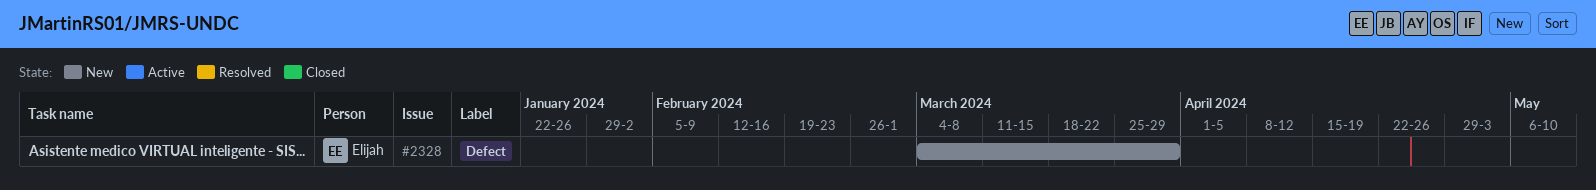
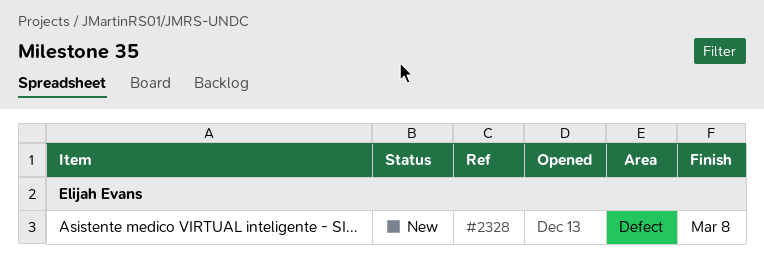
#2328, due: Mar 29 -> Mar 8

